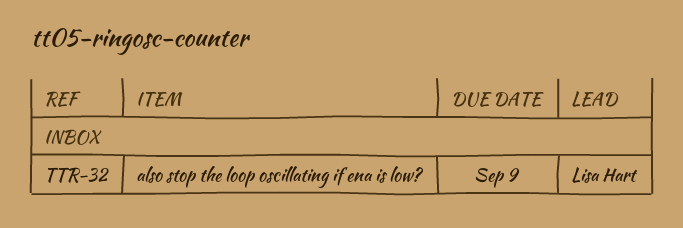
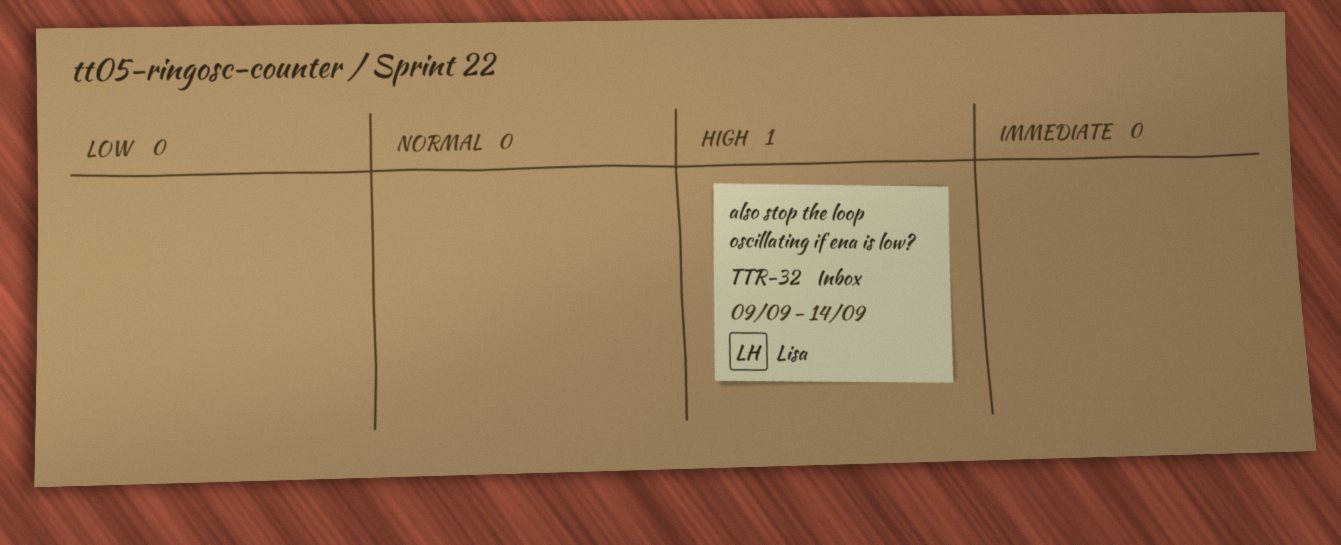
TTR-32, due: Sep 9 -> Sep 14

